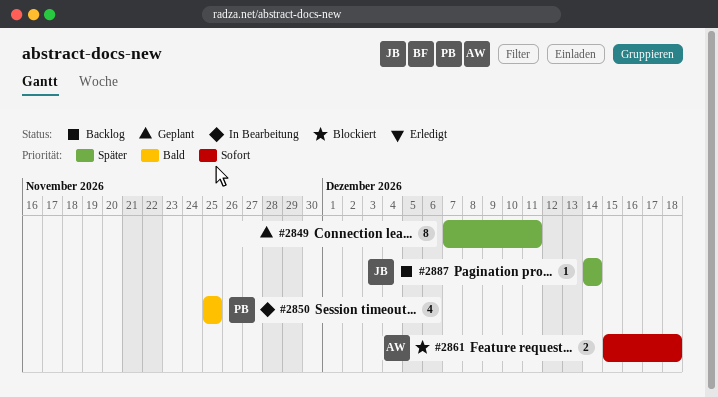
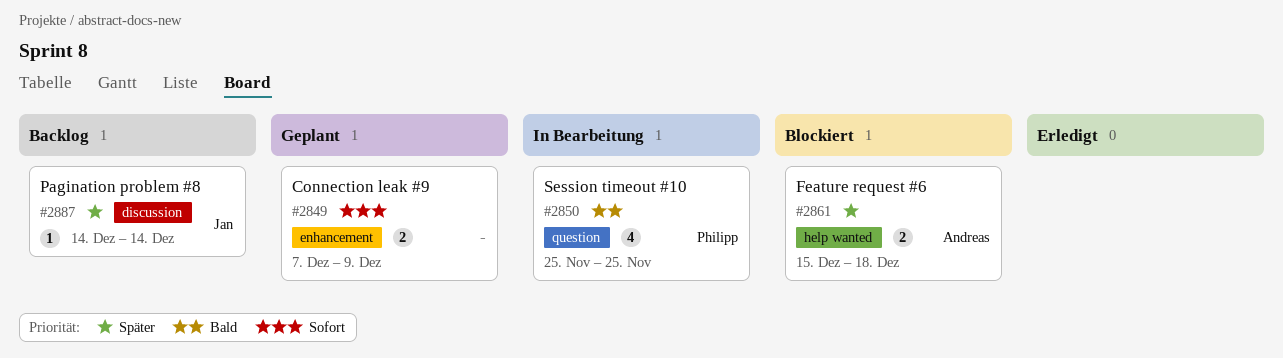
#2849, priority: Später -> Sofort
#2849, estimate: 8 -> 2
#2849, due: Dec 11 -> Dec 9
#2861, priority: Sofort -> Später

